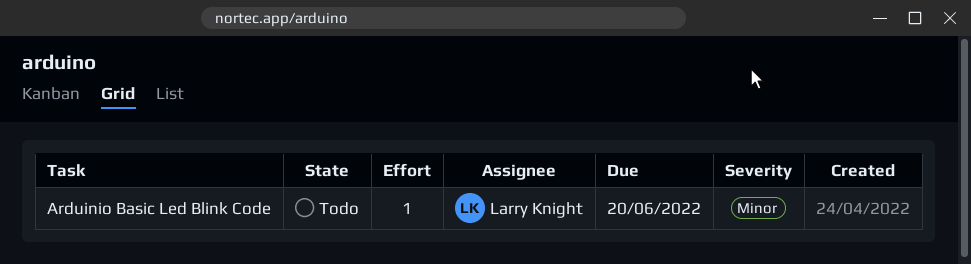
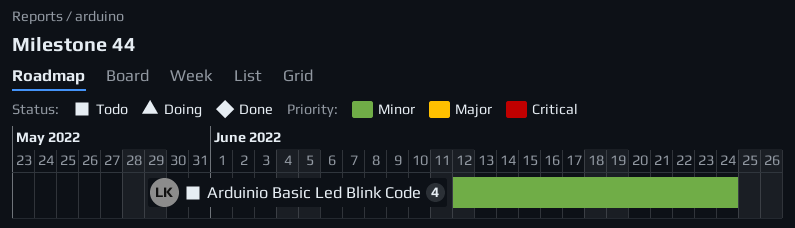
Arduinio Basic Led Blink Code, estimate: 1 -> 4
Arduinio Basic Led Blink Code, due: Jun 20 -> Jun 24

